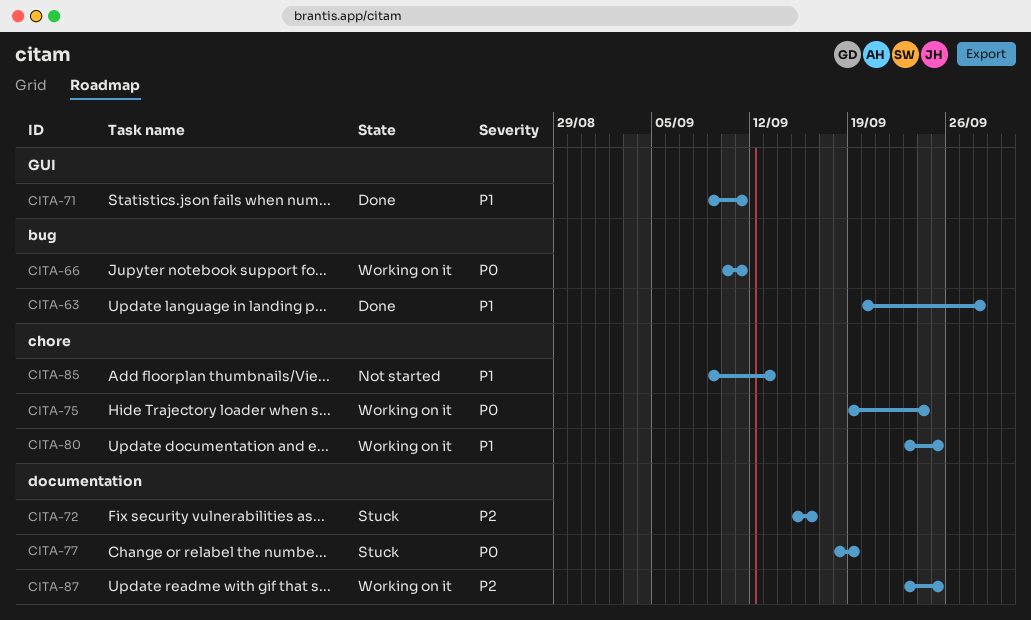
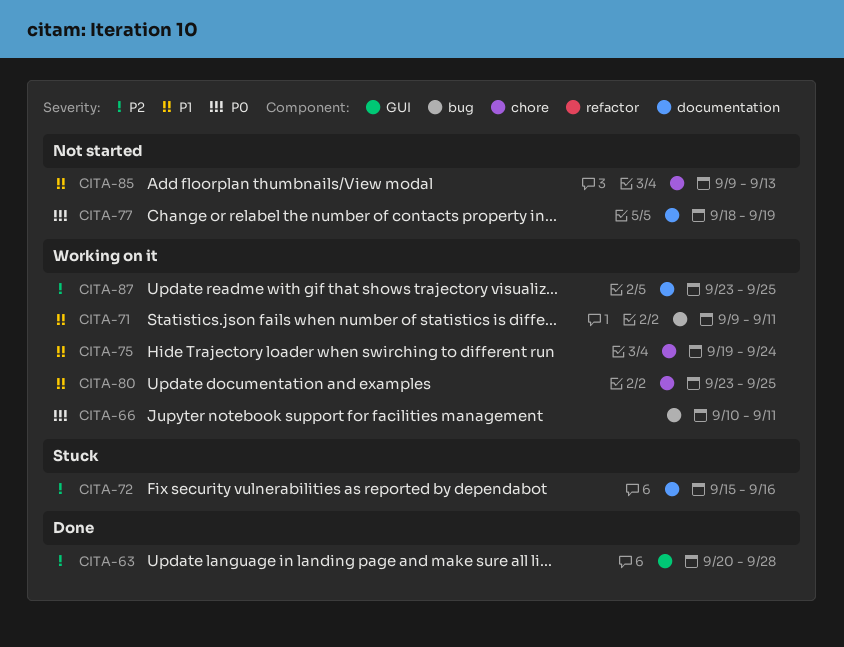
CITA-63, priority: P1 -> P2
CITA-63, label: bug -> GUI
CITA-71, status: Done -> Working on it
CITA-71, label: GUI -> bug
CITA-75, priority: P0 -> P1
CITA-77, status: Stuck -> Not started

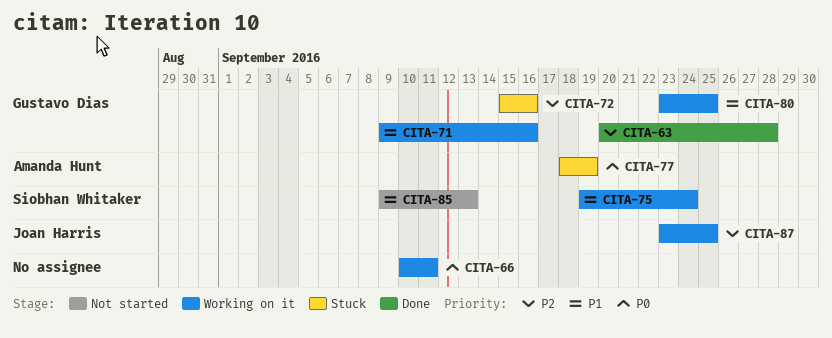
CITA-71, due: Sep 11 -> Sep 16
CITA-77, status: Not started -> Stuck

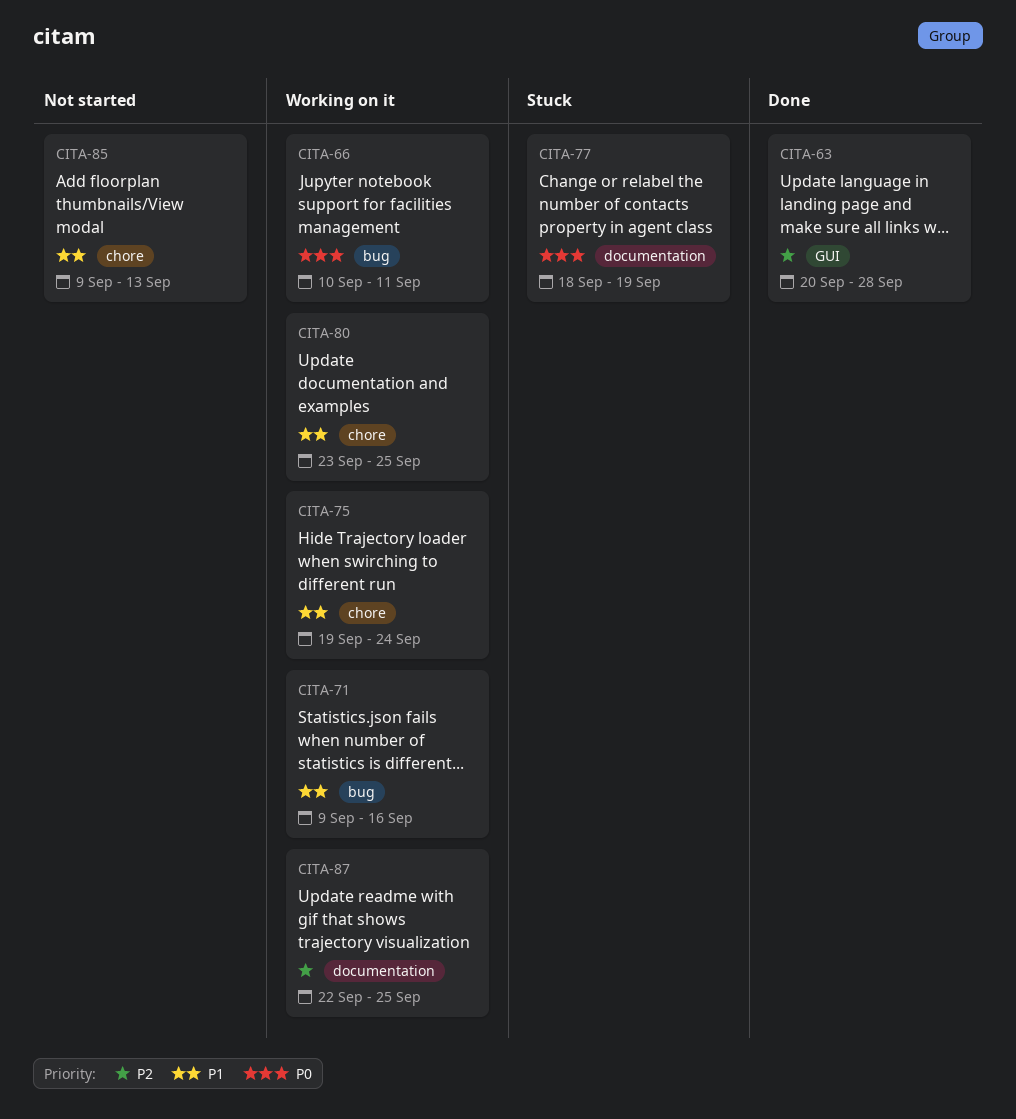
CITA-72: present -> none
CITA-87, start: Sep 23 -> Sep 22

